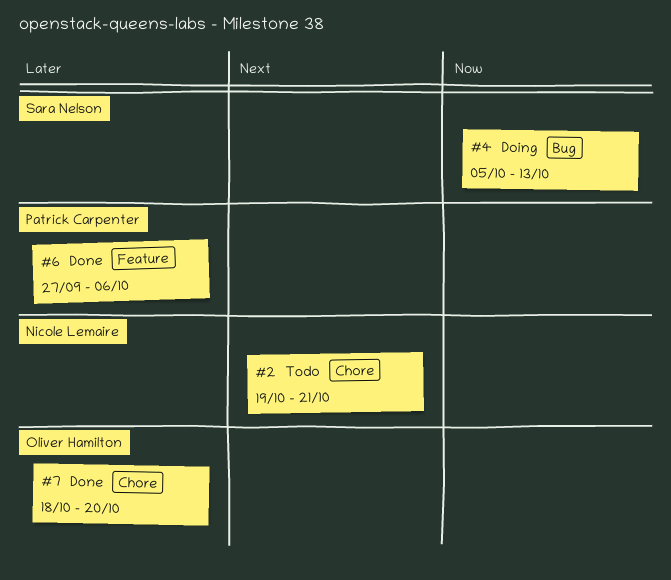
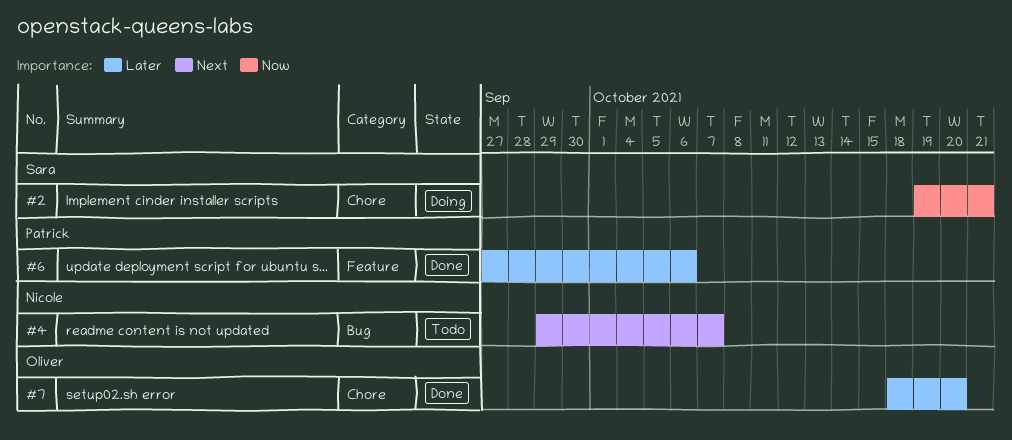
#2, status: Todo -> Doing
#2, owner: Nicole Lemaire -> Sara Nelson
#2, priority: Next -> Now
#4, status: Doing -> Todo
#4, owner: Sara Nelson -> Nicole Lemaire
#4, priority: Now -> Next
#4, start: Oct 5 -> Sep 29
#4, due: Oct 13 -> Oct 7

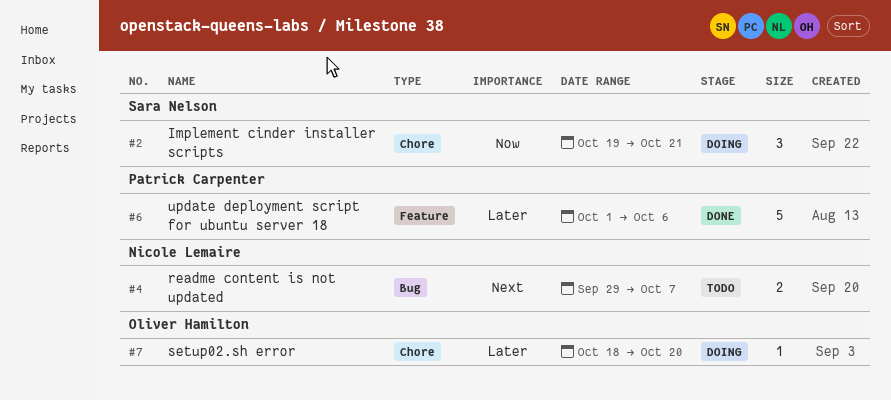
#6, start: Sep 27 -> Oct 1
#7, status: Done -> Doing

